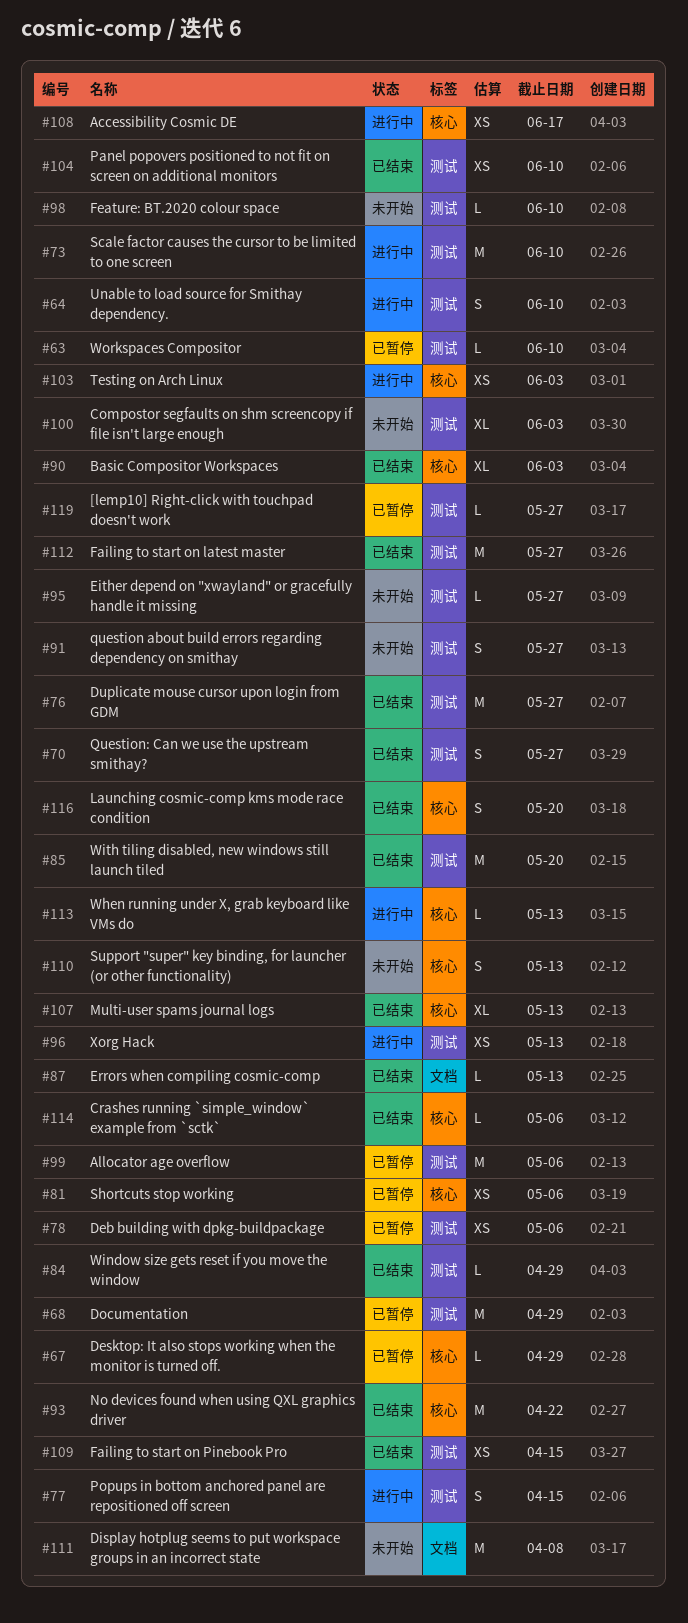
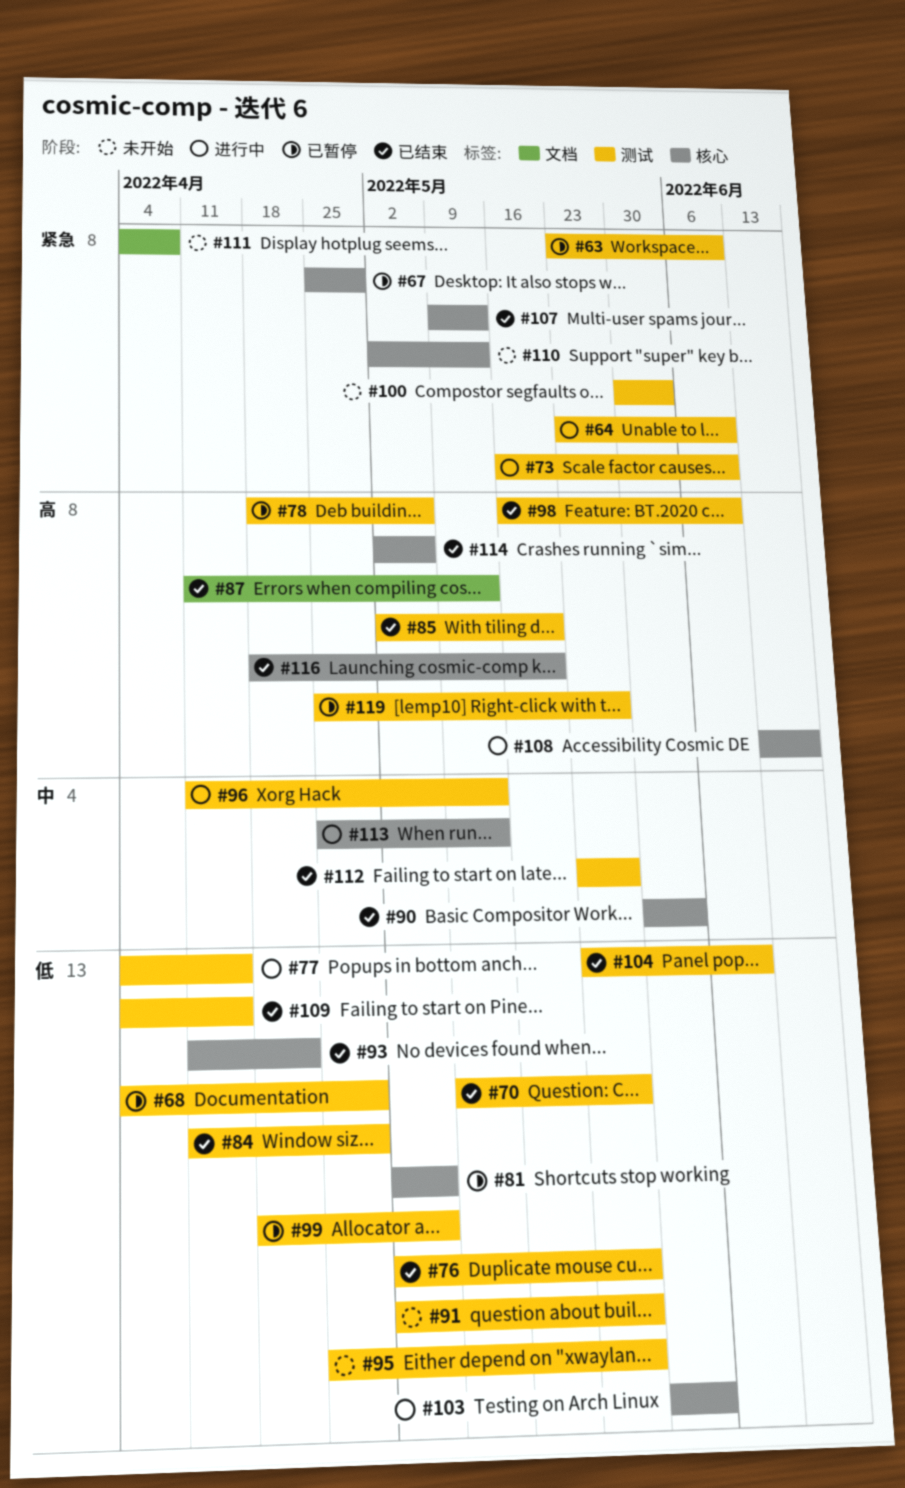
#98, status: 未开始 -> 已结束

